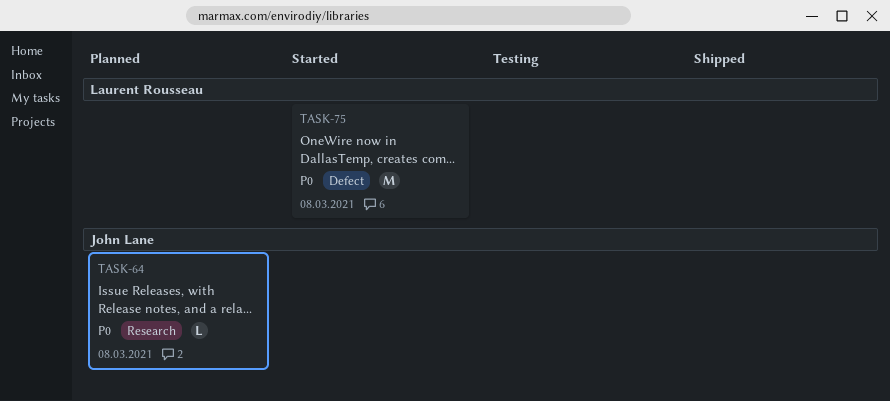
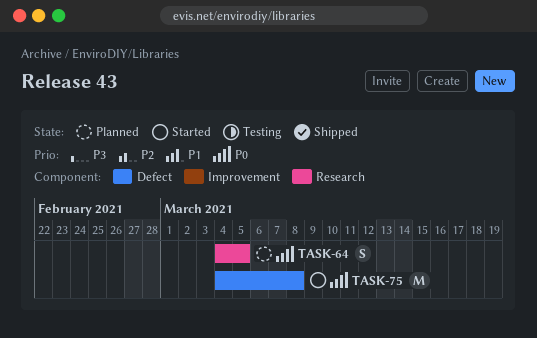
TASK-64, estimate: L -> S
TASK-64, due: Mar 8 -> Mar 5

